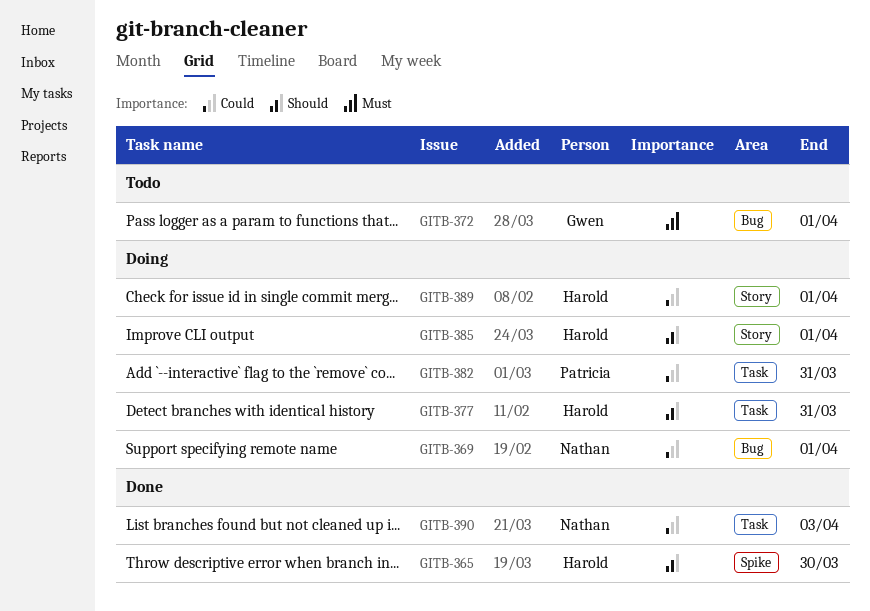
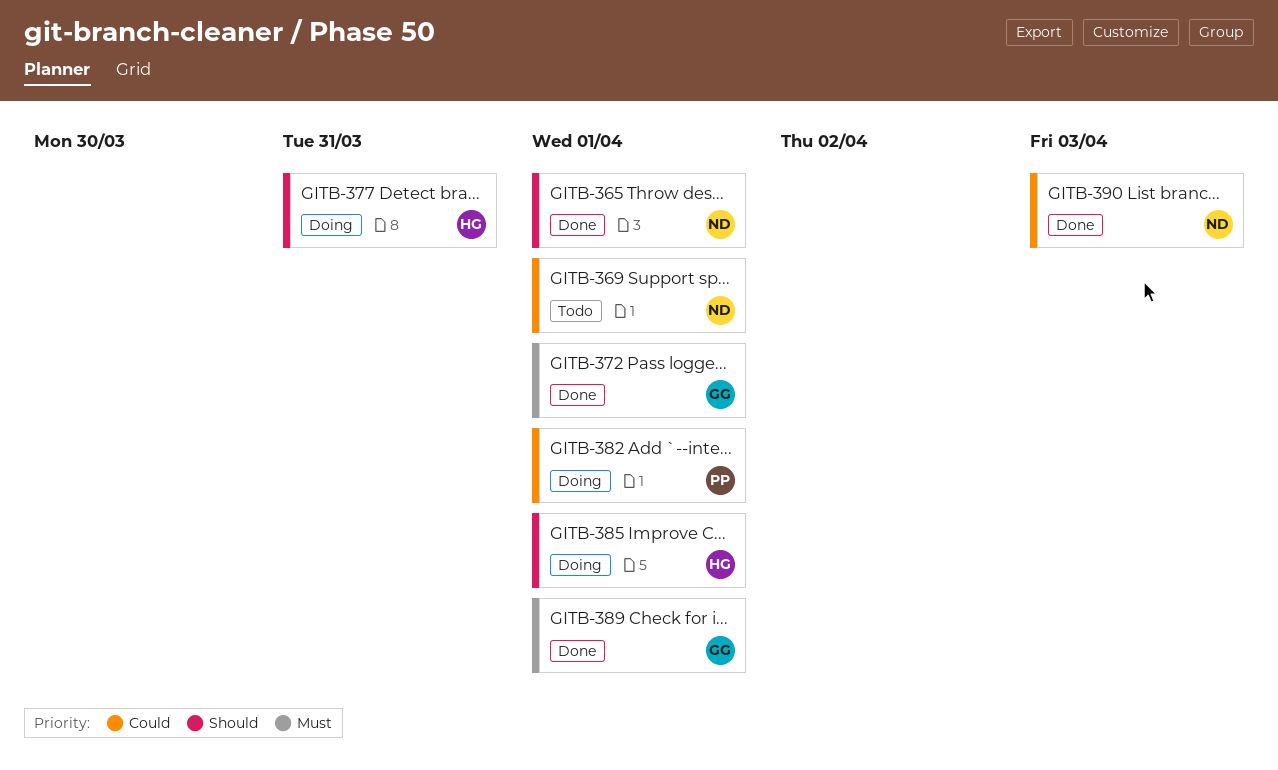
GITB-365, owner: Harold -> Nathan
GITB-365, due: Mar 30 -> Apr 1
GITB-369, status: Doing -> Todo
GITB-372, status: Todo -> Done
GITB-382, due: Mar 31 -> Apr 1
GITB-389, status: Doing -> Done
GITB-389, owner: Harold -> Gwen
GITB-389, priority: Could -> Must

